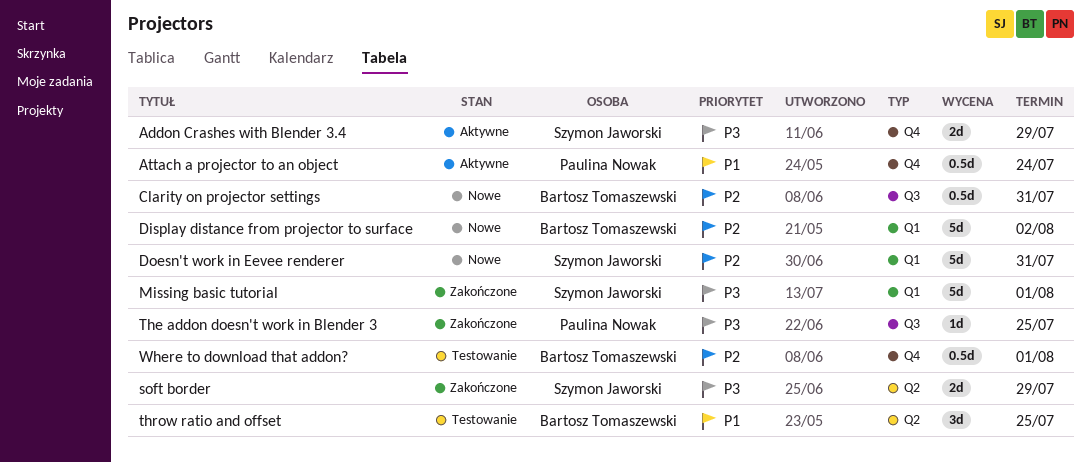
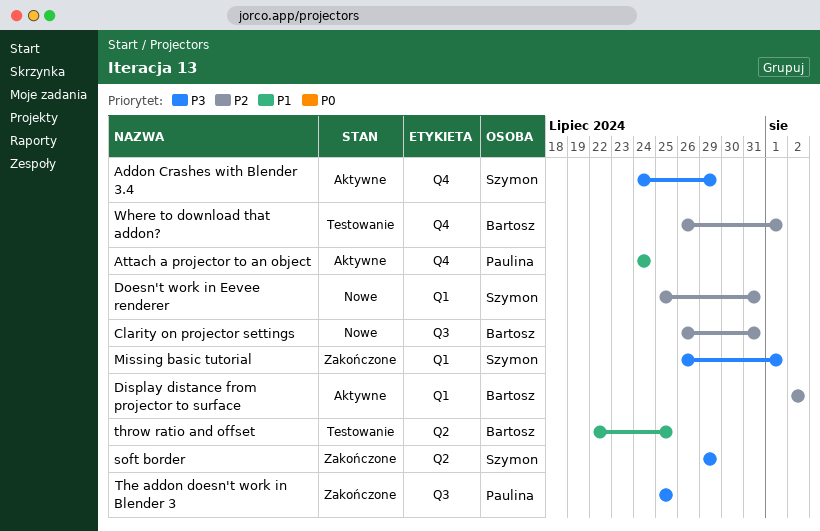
Display distance from projector to surface, status: Nowe -> Aktywne

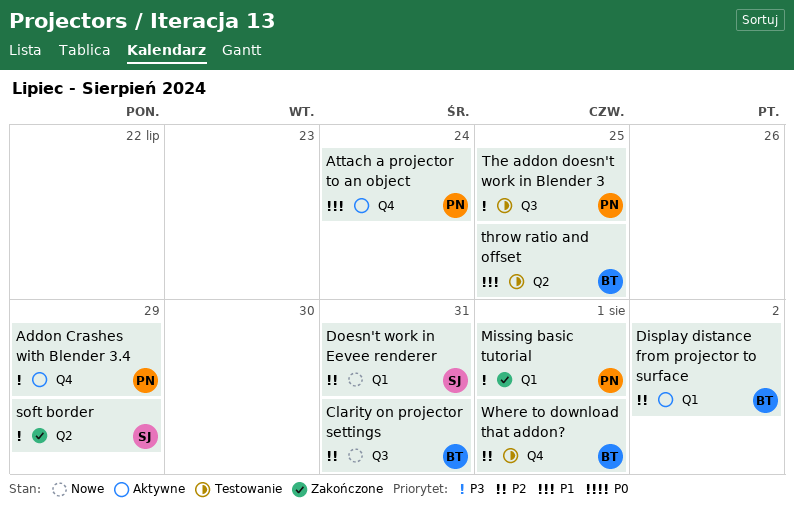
Addon Crashes with Blender 3.4, owner: Szymon -> Paulina
Missing basic tutorial, owner: Szymon -> Paulina
The addon doesn't work in Blender 3, status: Zakończone -> Testowanie

